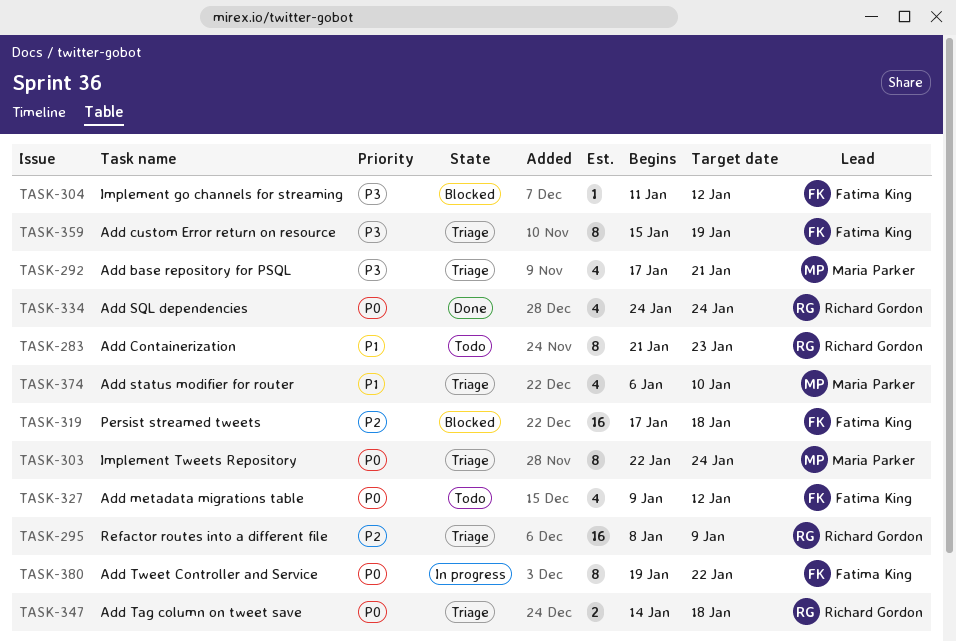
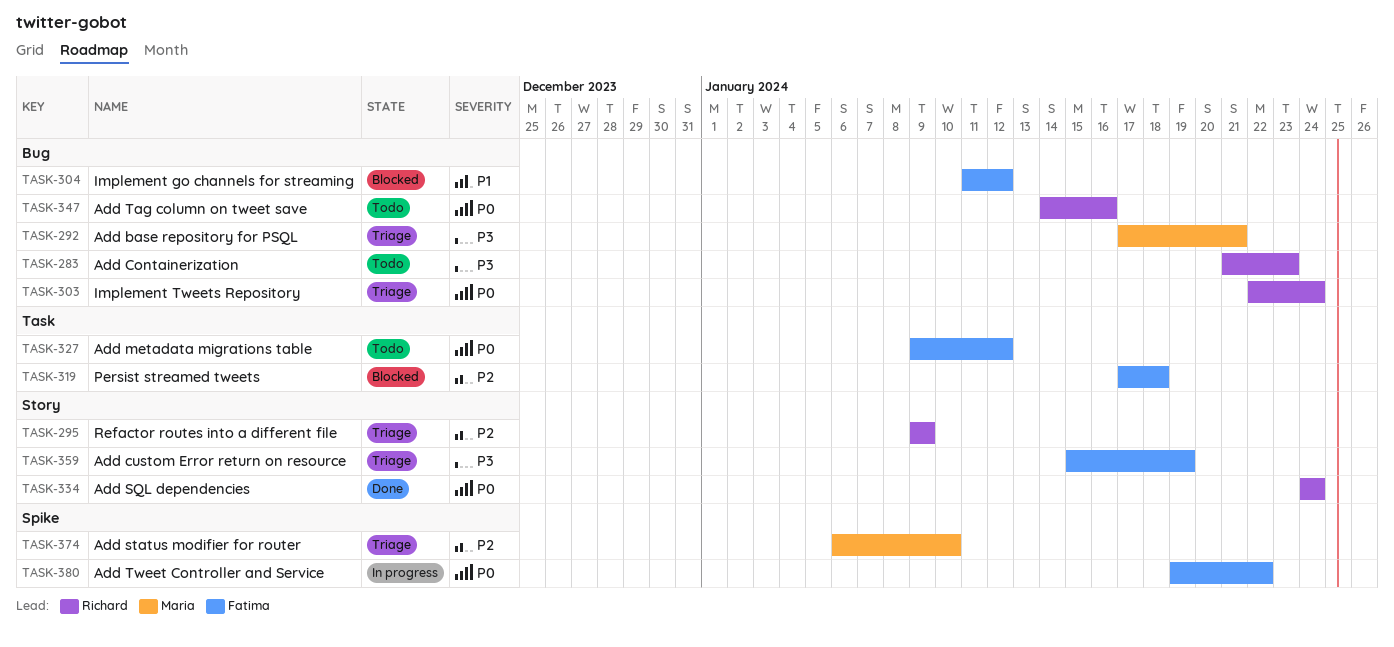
TASK-283, priority: P1 -> P3
TASK-295, start: Jan 8 -> Jan 9
TASK-303, owner: Maria Parker -> Richard Gordon
TASK-304, priority: P3 -> P1
TASK-347, status: Triage -> Todo
TASK-347, due: Jan 18 -> Jan 16
TASK-374, priority: P1 -> P2

